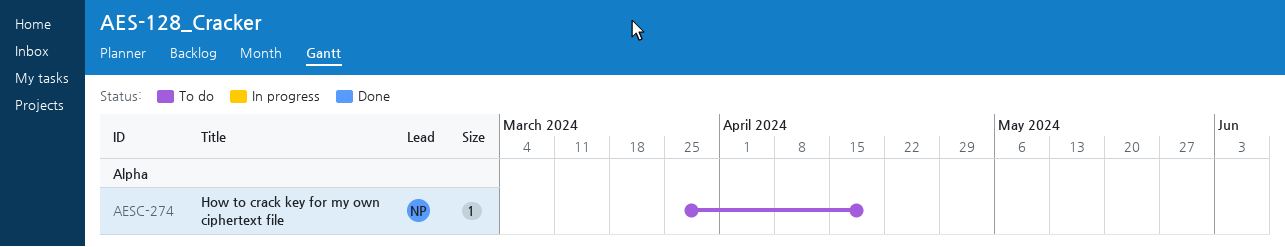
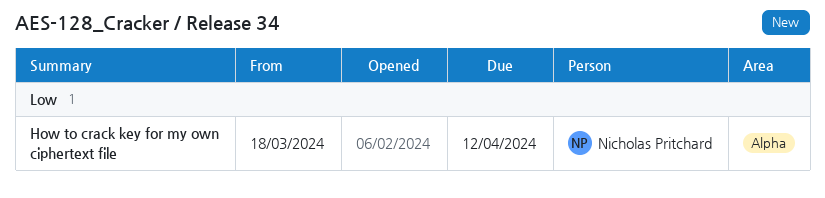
How to crack key for my own ciphertext file, start: Mar 25 -> Mar 18
How to crack key for my own ciphertext file, due: Apr 19 -> Apr 12

